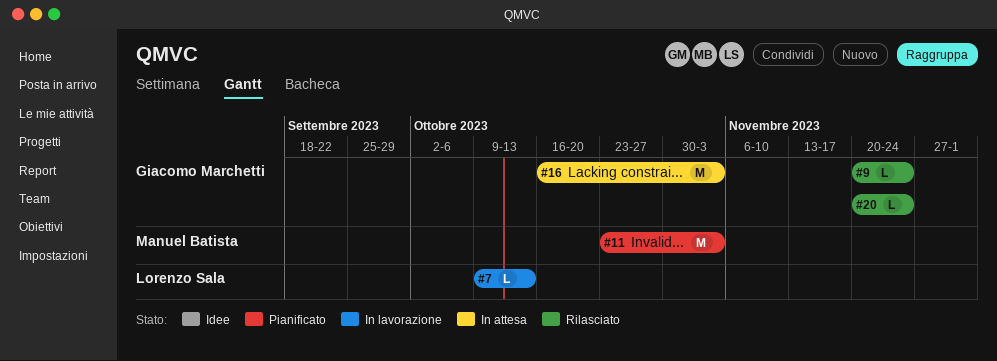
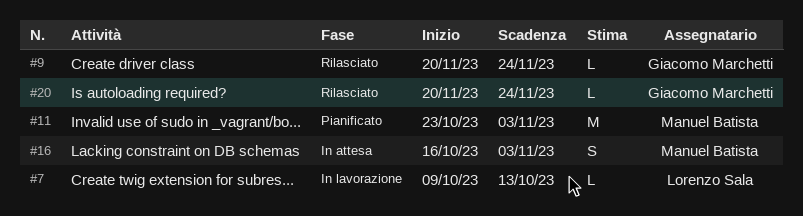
#16, owner: Giacomo Marchetti -> Manuel Batista
#16, estimate: M -> S

